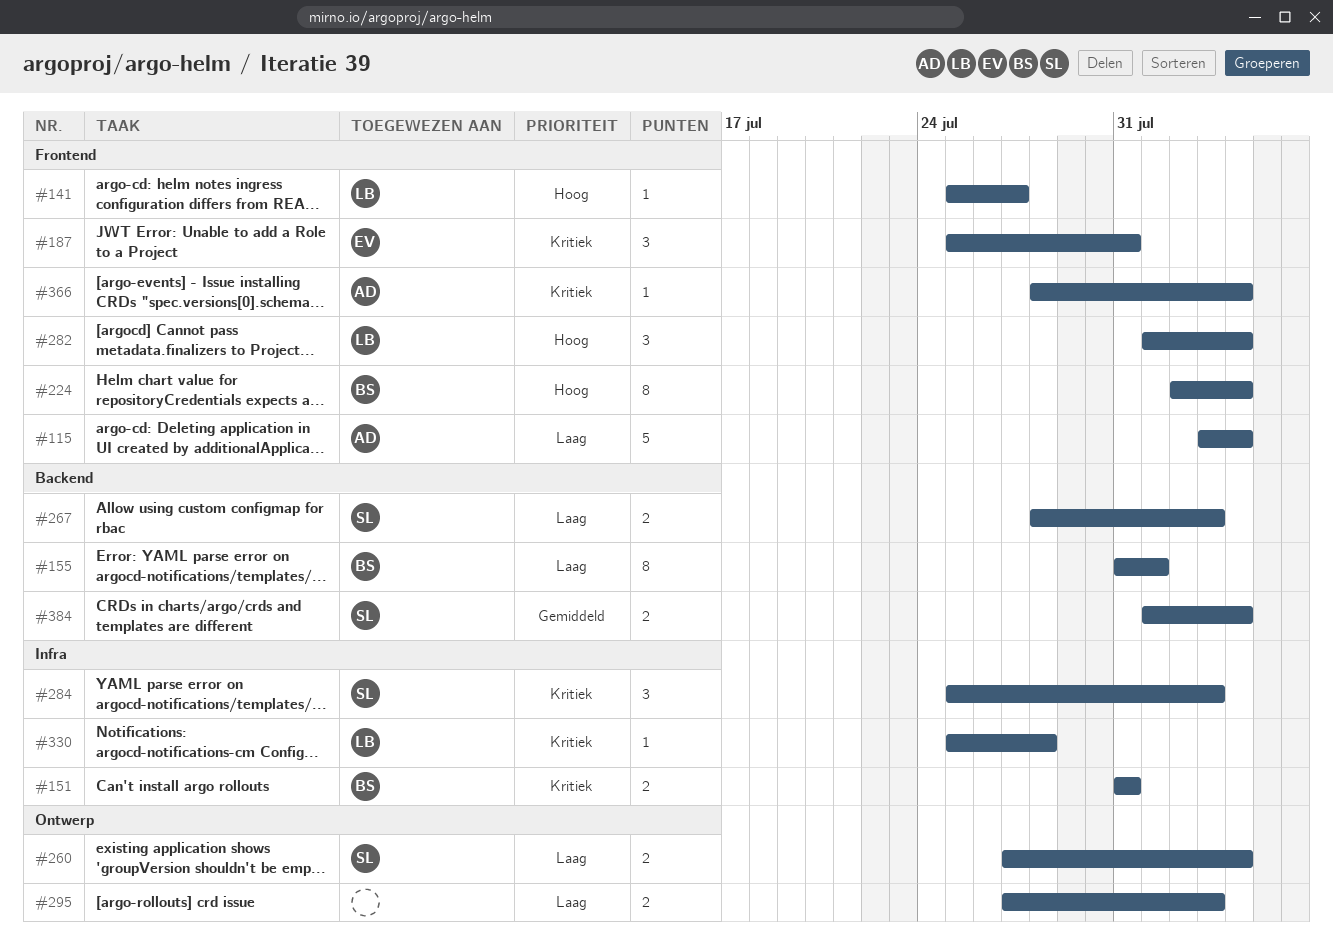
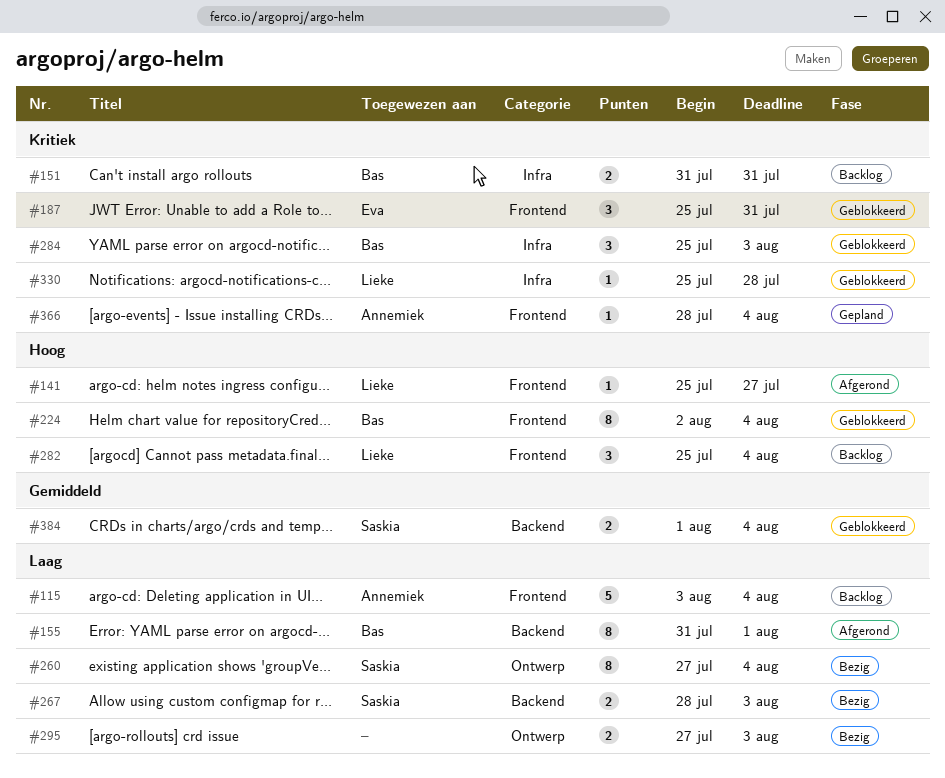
#260, estimate: 2 -> 8
#282, start: Aug 1 -> Jul 25
#284, owner: Saskia -> Bas

